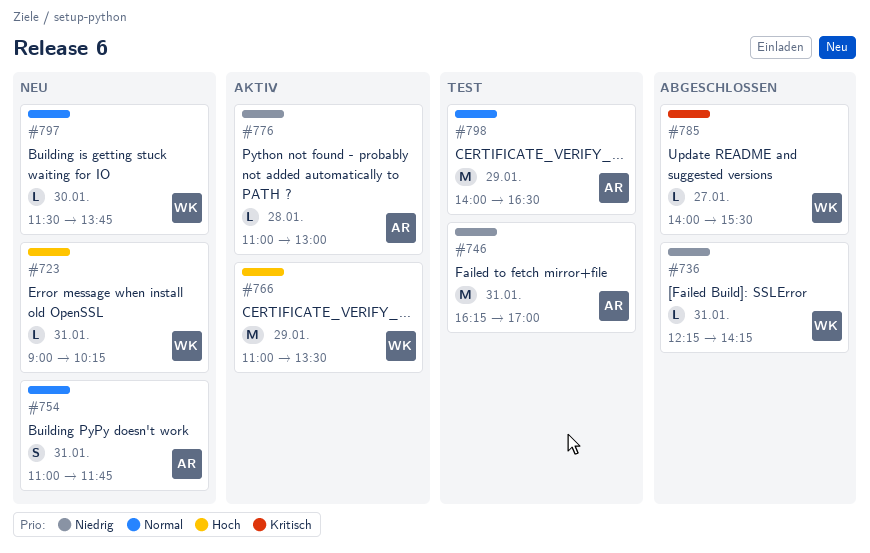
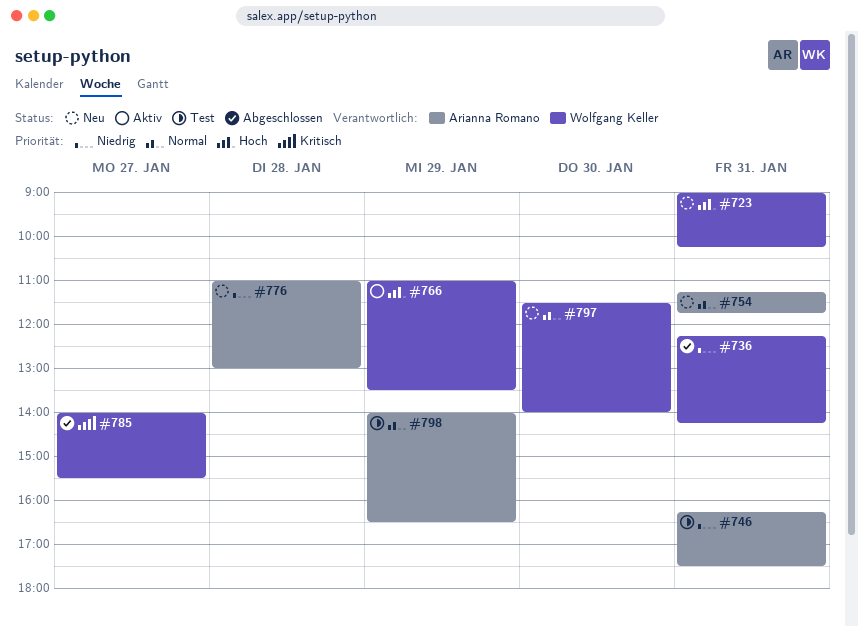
#746, ends: 17:00 -> 17:30
#754, begins: 11:00 -> 11:15
#776, status: Aktiv -> Neu
#797, ends: 13:45 -> 14:00

